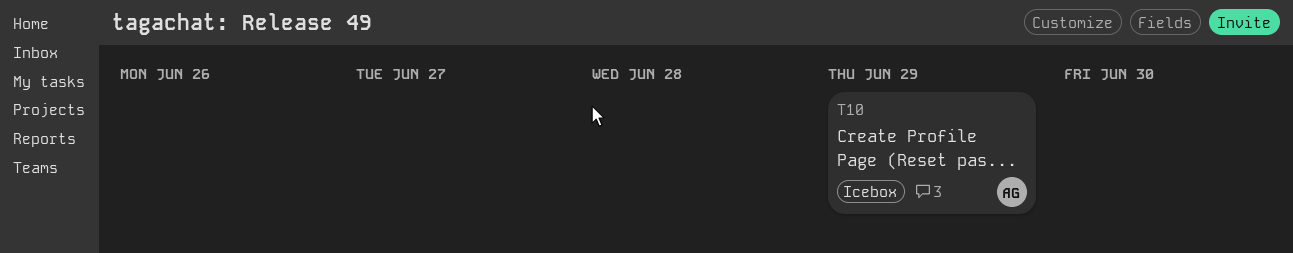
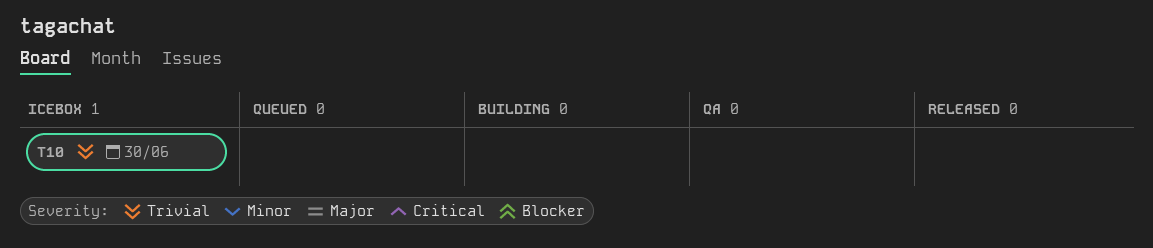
T10, due: Jun 29 -> Jun 30

